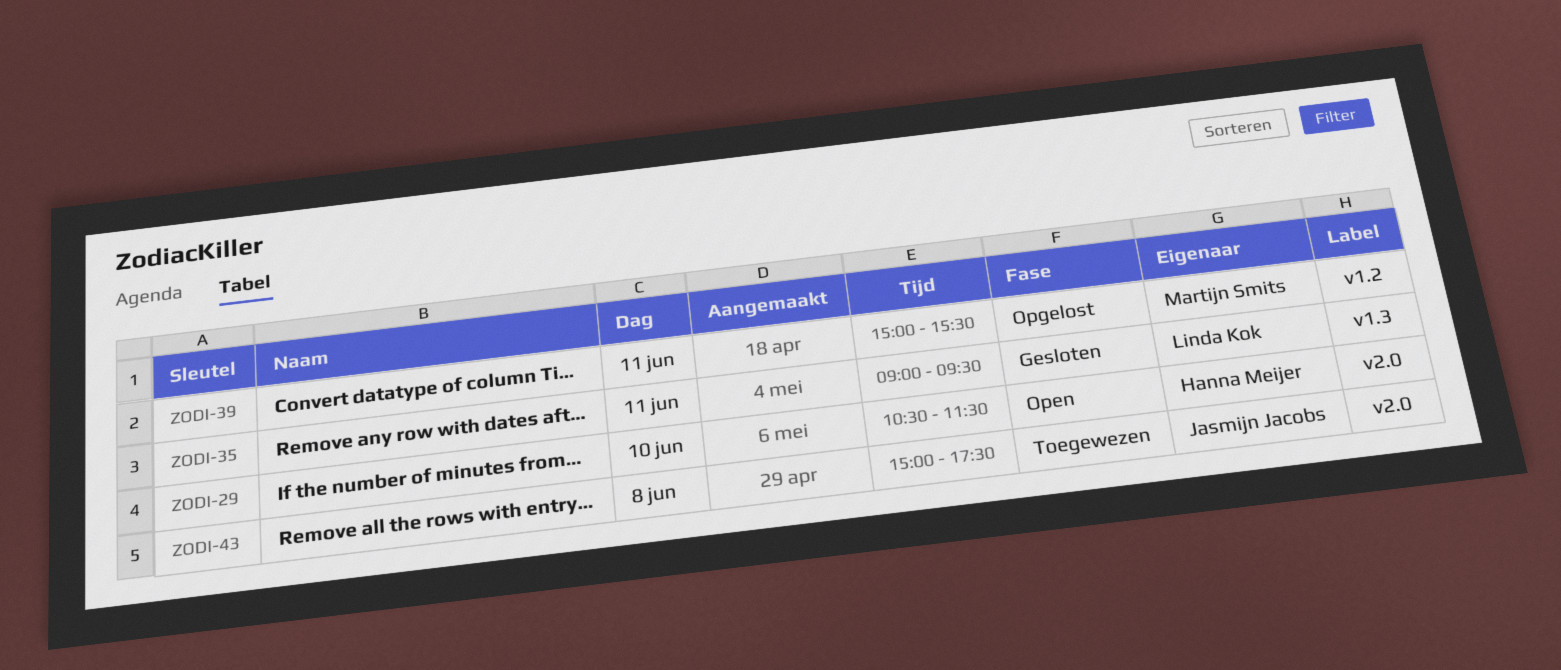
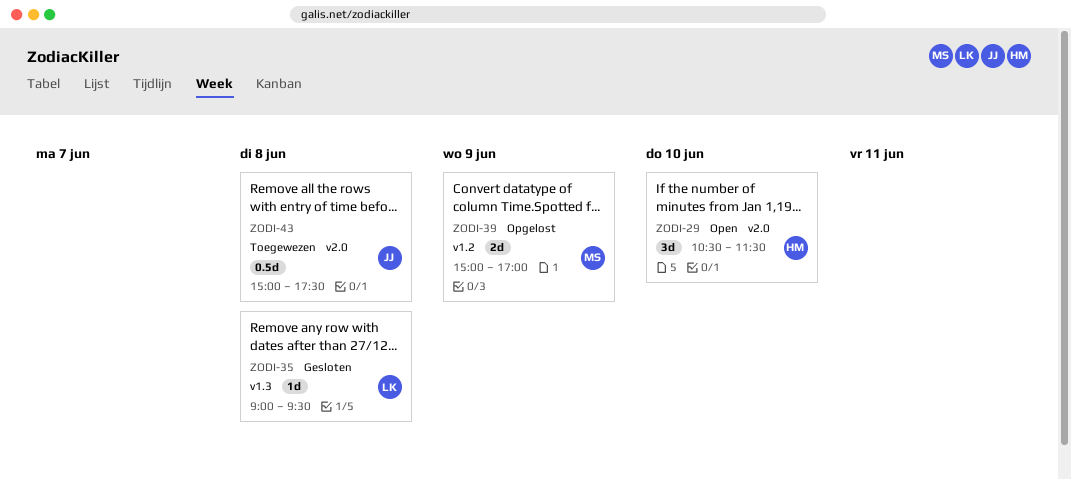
ZODI-35, day: Jun 11 -> Jun 8
ZODI-39, day: Jun 11 -> Jun 9
ZODI-39, ends: 15:30 -> 17:00

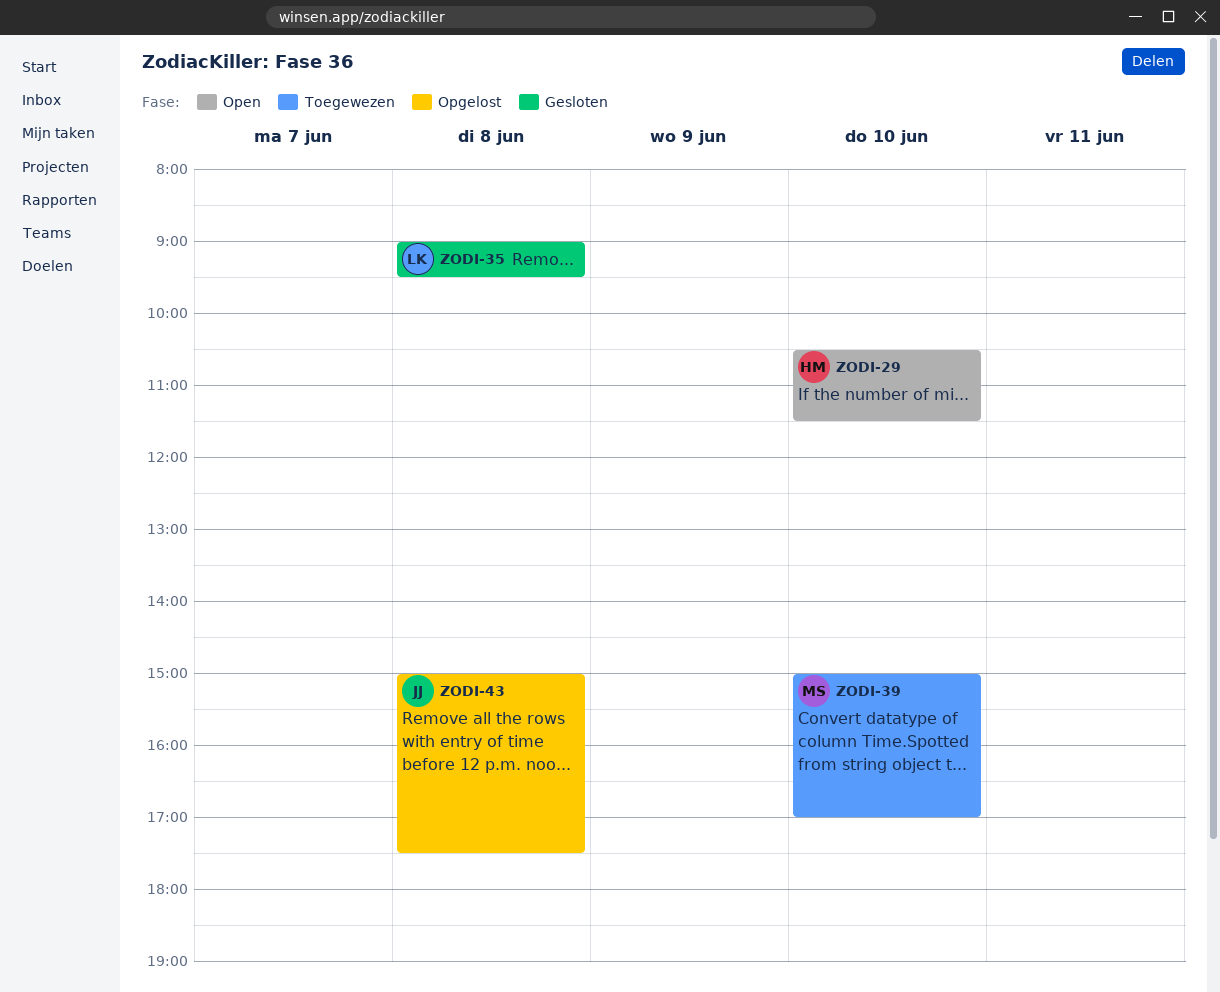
ZODI-39, status: Opgelost -> Toegewezen
ZODI-39, day: Jun 9 -> Jun 10
ZODI-43, status: Toegewezen -> Opgelost

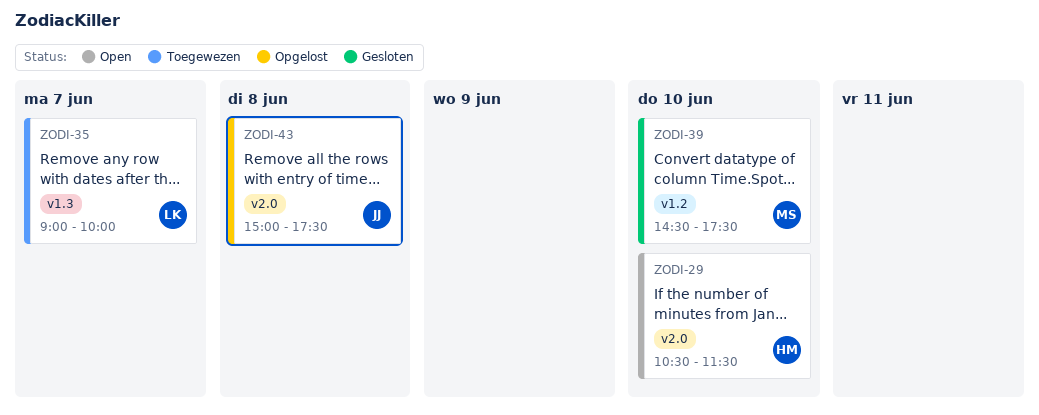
ZODI-35, status: Gesloten -> Toegewezen
ZODI-35, day: Jun 8 -> Jun 7
ZODI-35, ends: 09:30 -> 10:00
ZODI-39, status: Toegewezen -> Gesloten
ZODI-39, begins: 15:00 -> 14:30
ZODI-39, ends: 17:00 -> 17:30

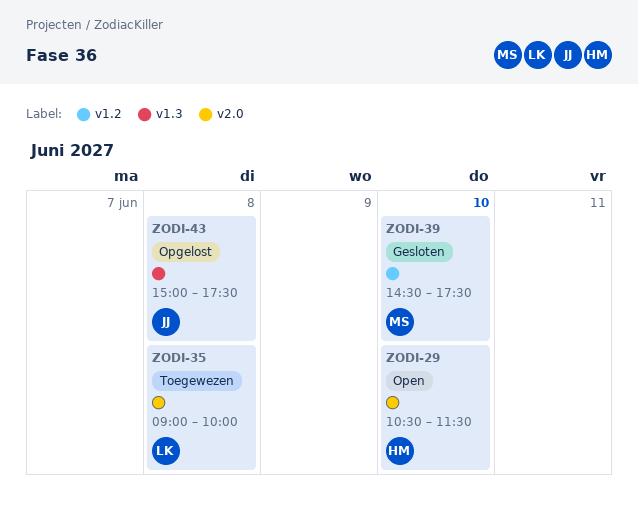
ZODI-35, label: v1.3 -> v2.0
ZODI-35, day: Jun 7 -> Jun 8
ZODI-43, label: v2.0 -> v1.3

